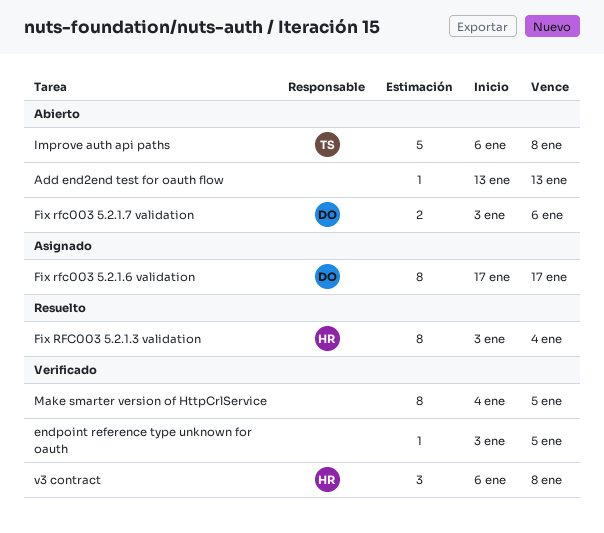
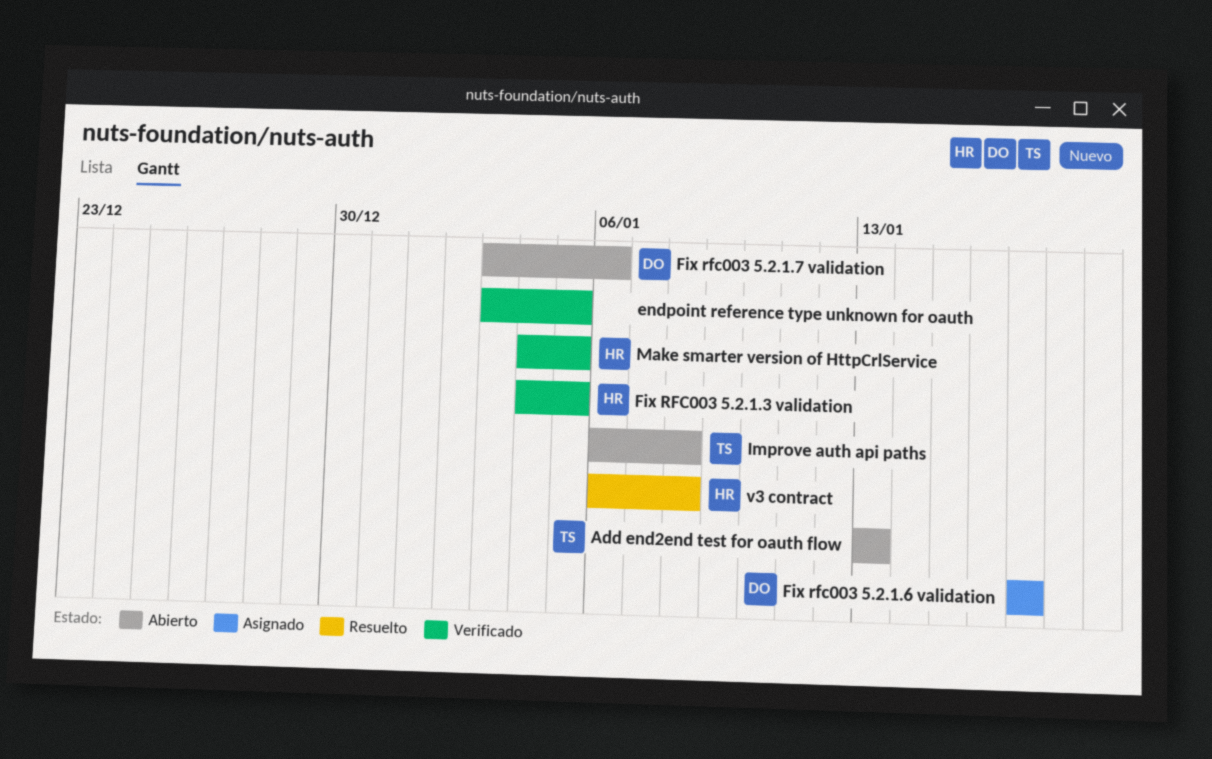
Add end2end test for oauth flow, owner: none -> TS
Fix RFC003 5.2.1.3 validation, status: Resuelto -> Verificado
Fix RFC003 5.2.1.3 validation, start: Jan 3 -> Jan 4
Fix RFC003 5.2.1.3 validation, due: Jan 4 -> Jan 5
Make smarter version of HttpCrlService, owner: none -> HR
v3 contract, status: Verificado -> Resuelto

